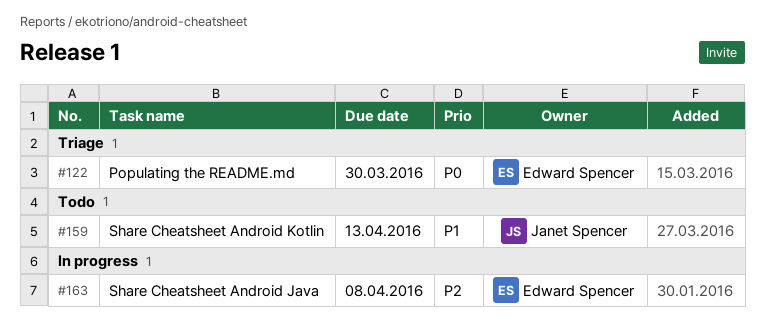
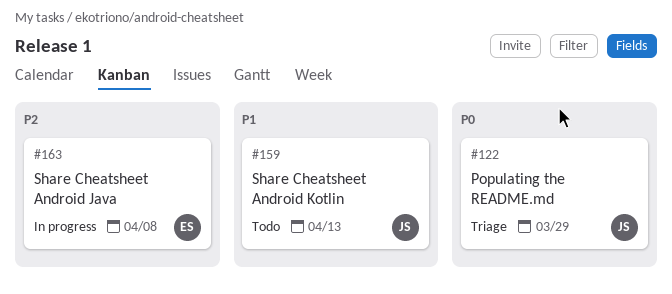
#122, owner: Edward Spencer -> Janet Spencer
#122, due: Mar 30 -> Mar 29

